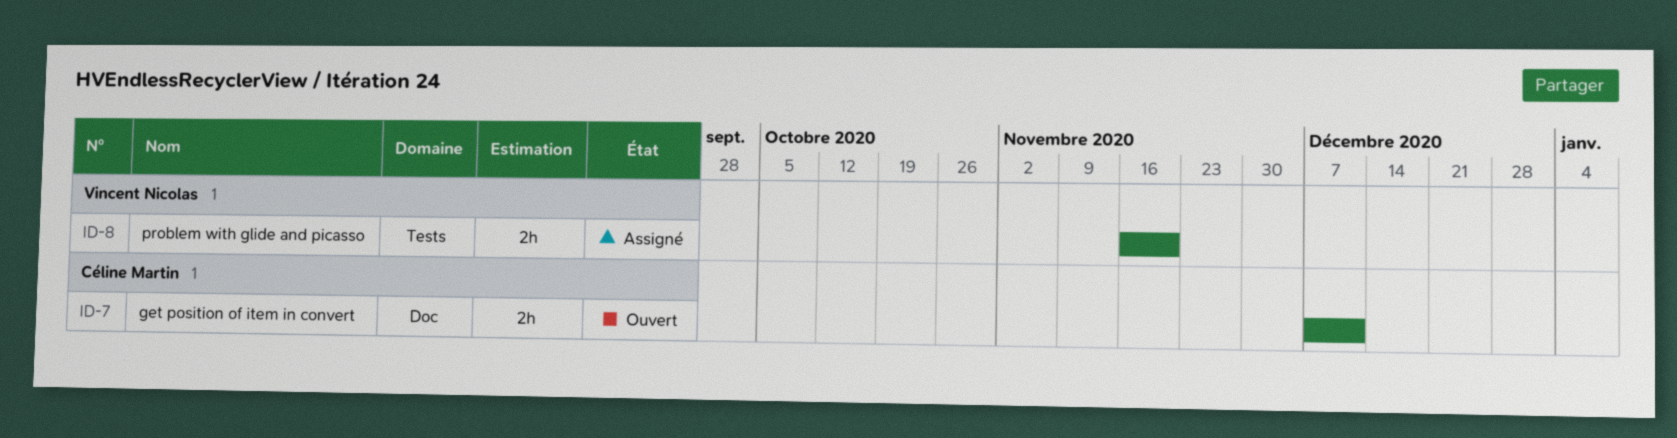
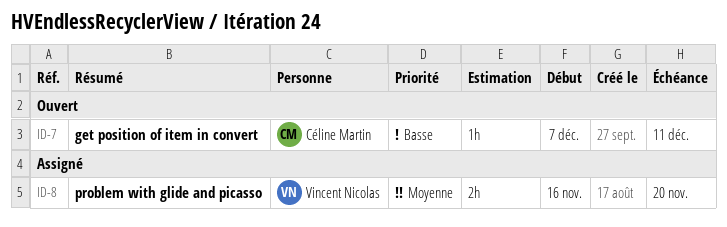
ID-7, estimate: 2h -> 1h

